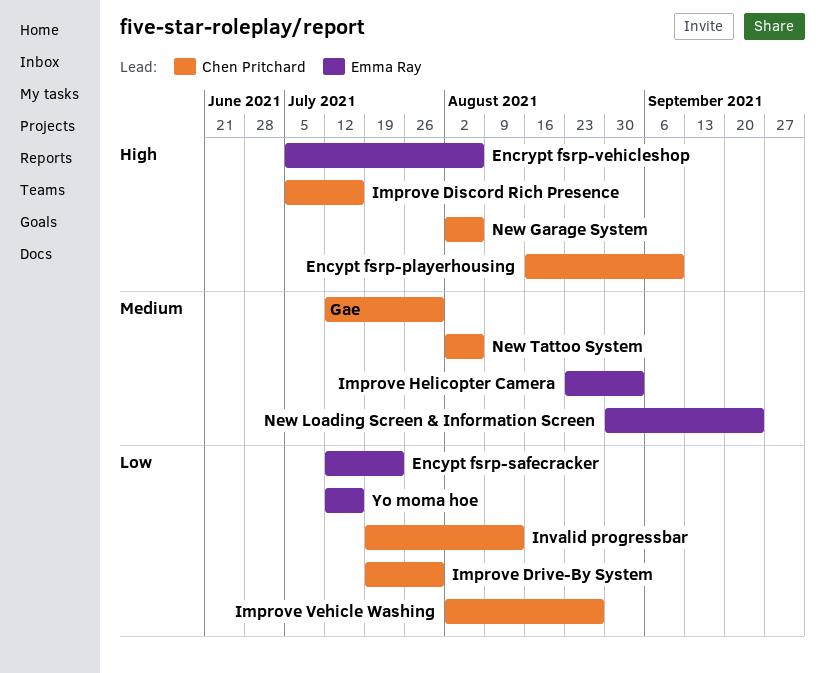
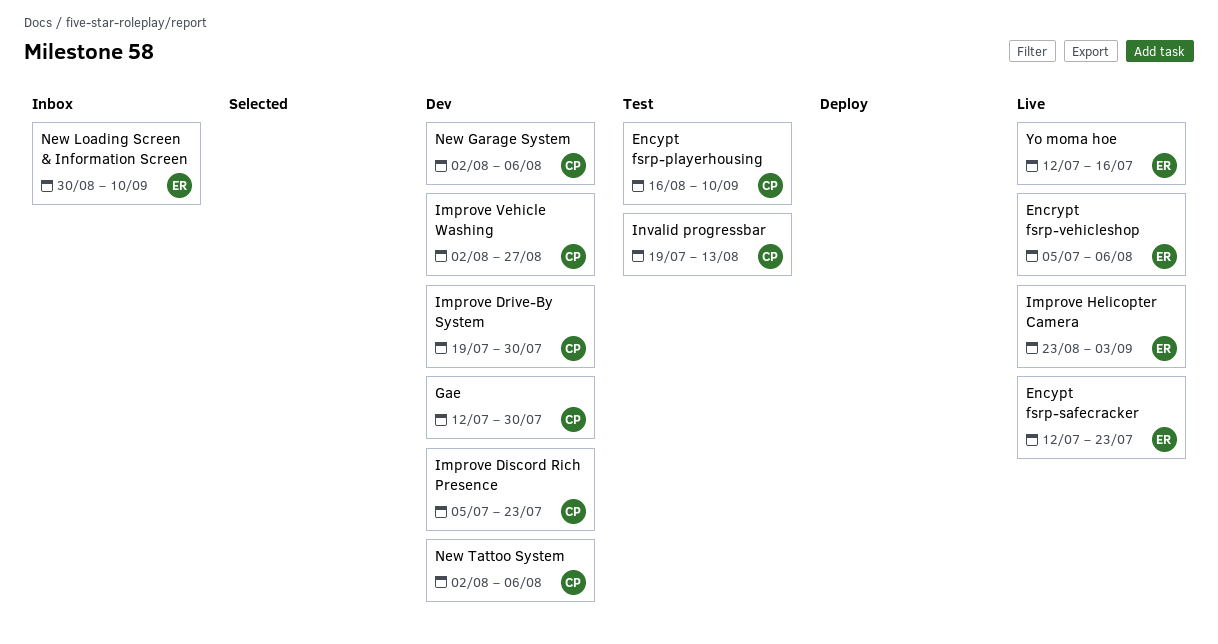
Improve Discord Rich Presence, due: Jul 16 -> Jul 23
New Loading Screen & Information Screen, due: Sep 24 -> Sep 10

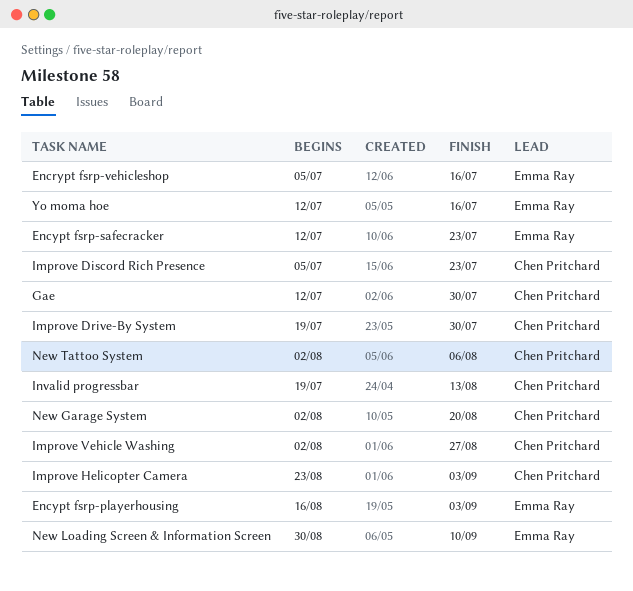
Encrypt fsrp-vehicleshop, due: Aug 6 -> Jul 16
Encypt fsrp-playerhousing, owner: Chen Pritchard -> Emma Ray
Encypt fsrp-playerhousing, due: Sep 10 -> Sep 3
Improve Helicopter Camera, owner: Emma Ray -> Chen Pritchard
New Garage System, due: Aug 6 -> Aug 20

